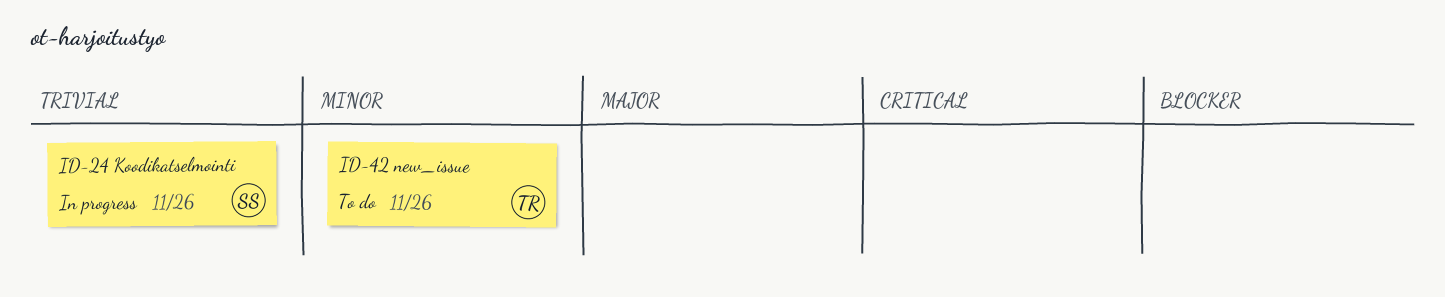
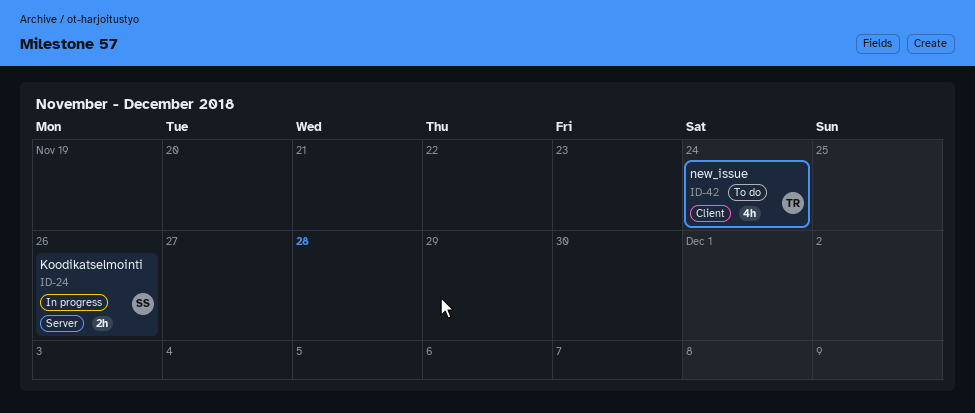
ID-42, due: Nov 26 -> Nov 24

